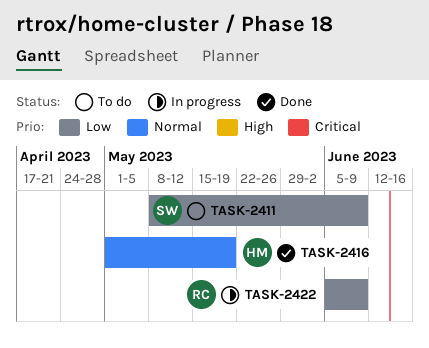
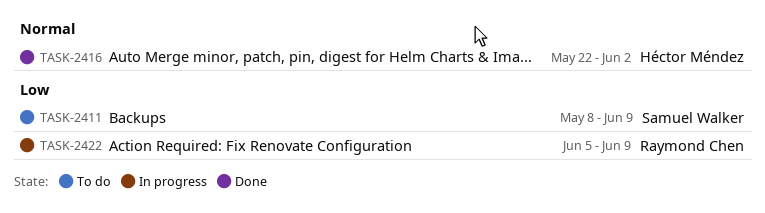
TASK-2416, start: May 1 -> May 22
TASK-2416, due: May 19 -> Jun 2

